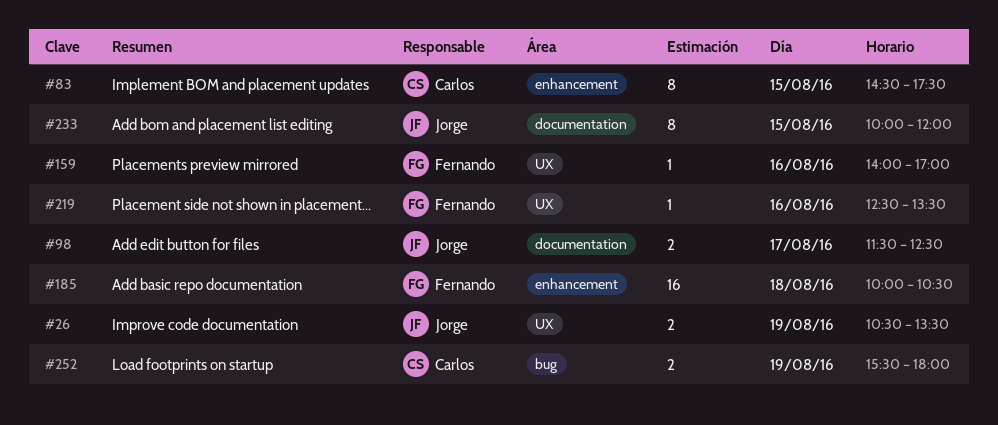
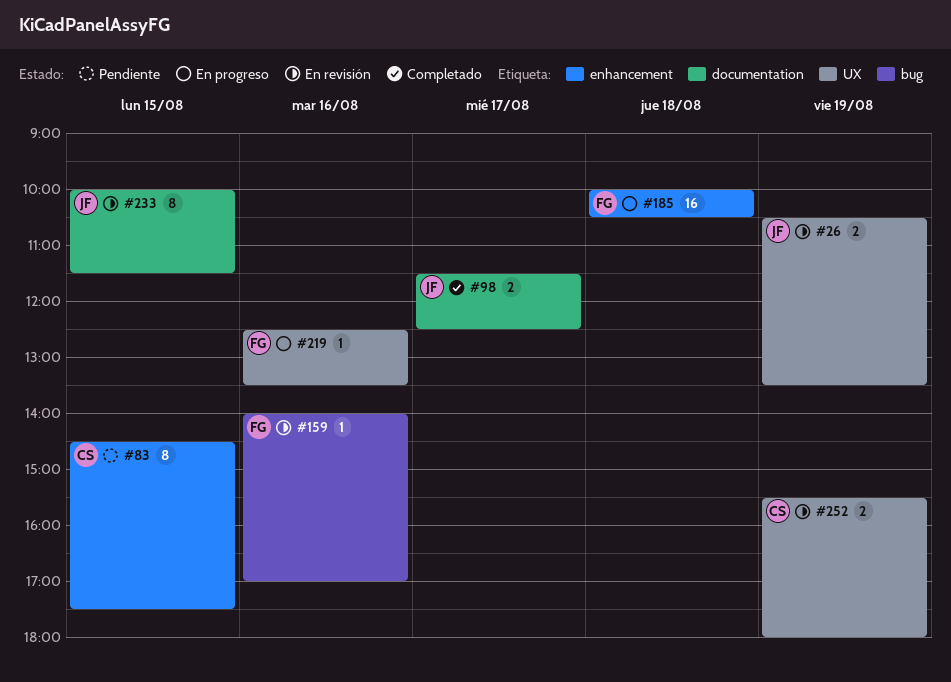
#159, label: UX -> bug
#233, ends: 12:00 -> 11:30
#252, label: bug -> UX

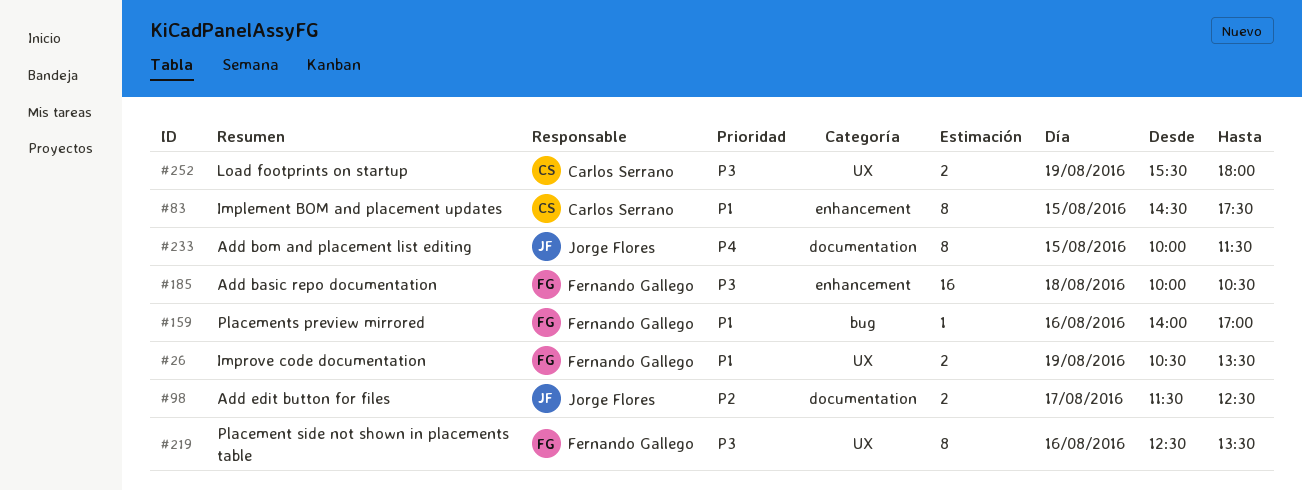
#26, owner: Jorge Flores -> Fernando Gallego
#219, estimate: 1 -> 8

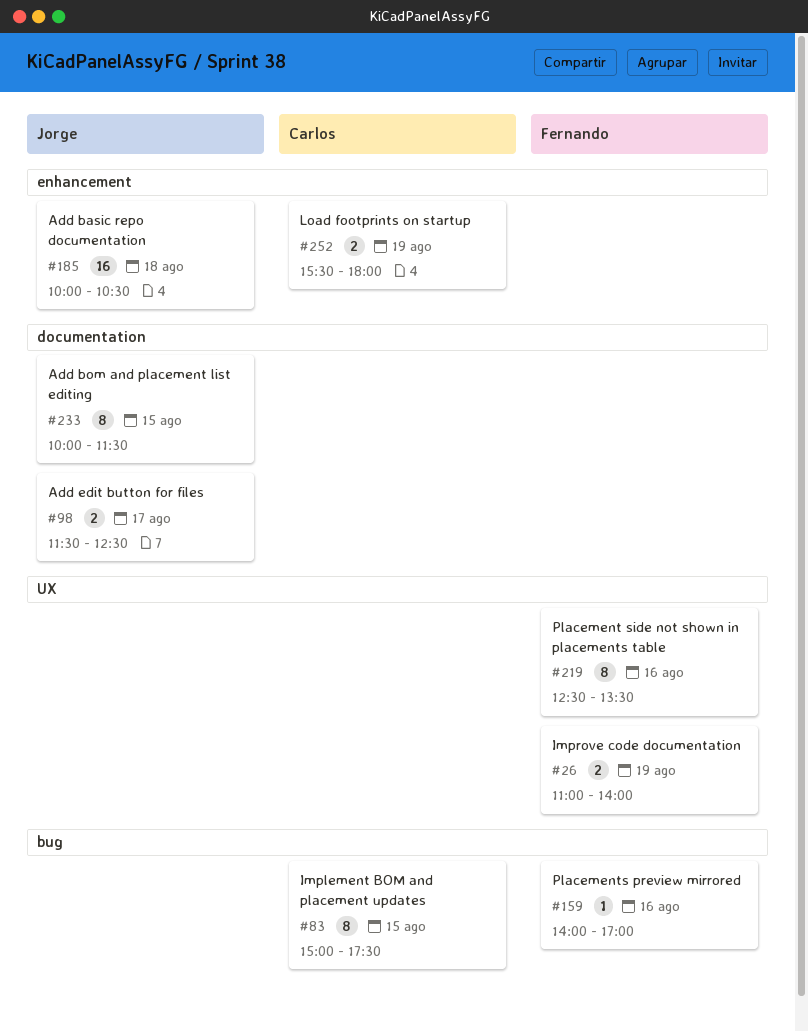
#26, begins: 10:30 -> 11:00
#26, ends: 13:30 -> 14:00
#83, label: enhancement -> bug
#83, begins: 14:30 -> 15:00
#185, owner: Fernando Gallego -> Jorge Flores
#252, label: UX -> enhancement

